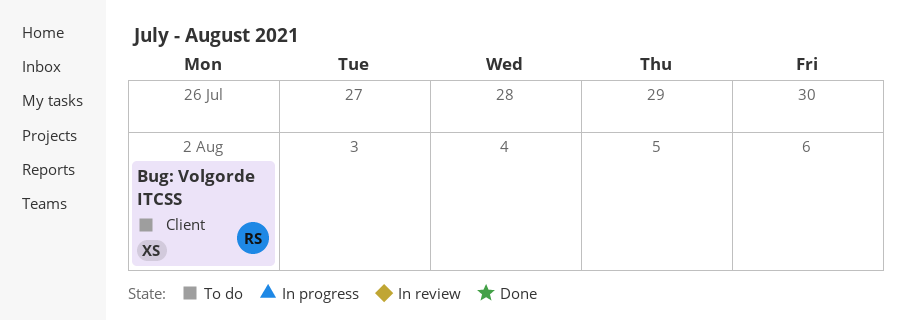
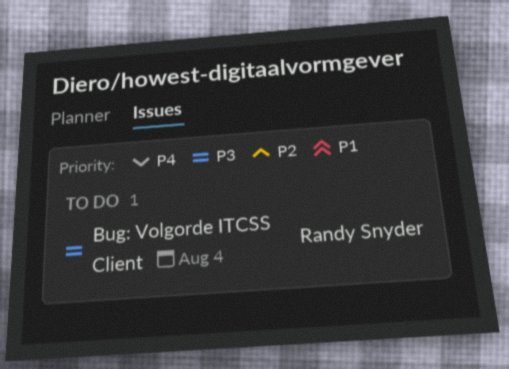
Bug: Volgorde ITCSS, due: Aug 2 -> Aug 4

